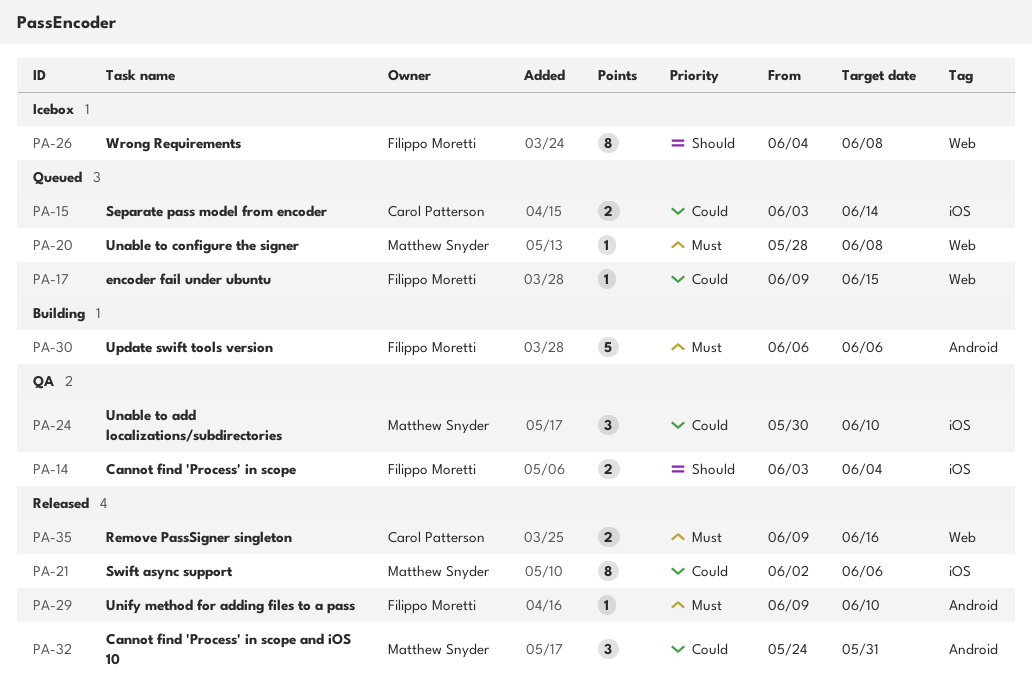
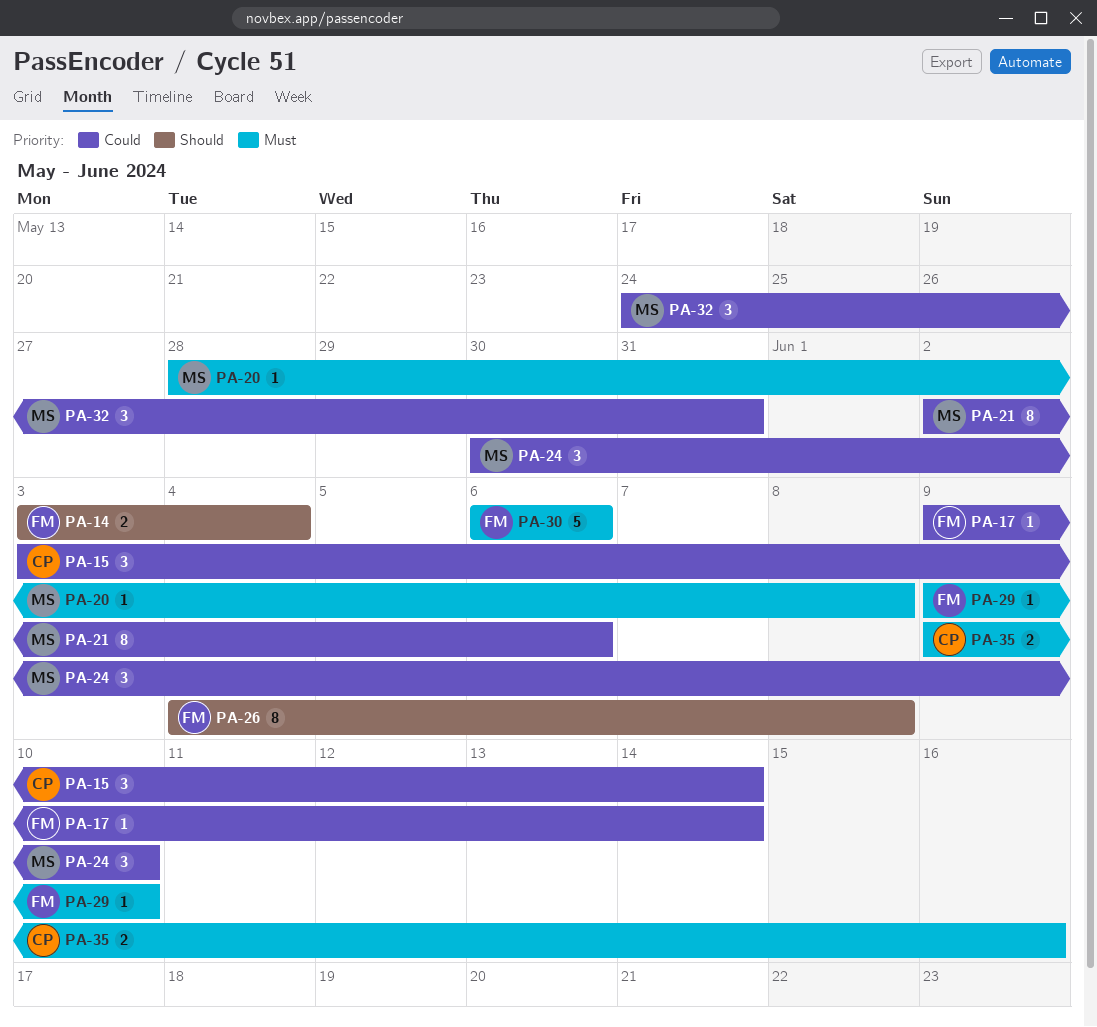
PA-15, estimate: 2 -> 3
PA-17, due: Jun 15 -> Jun 14

